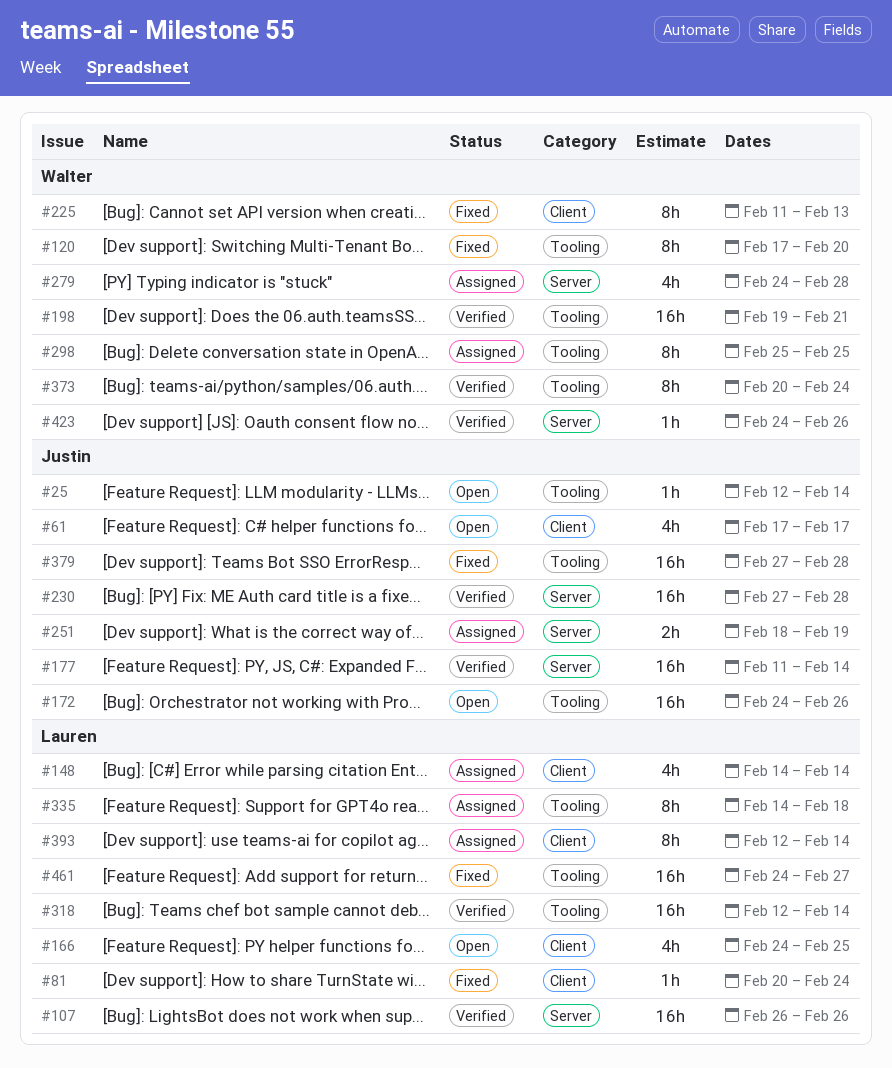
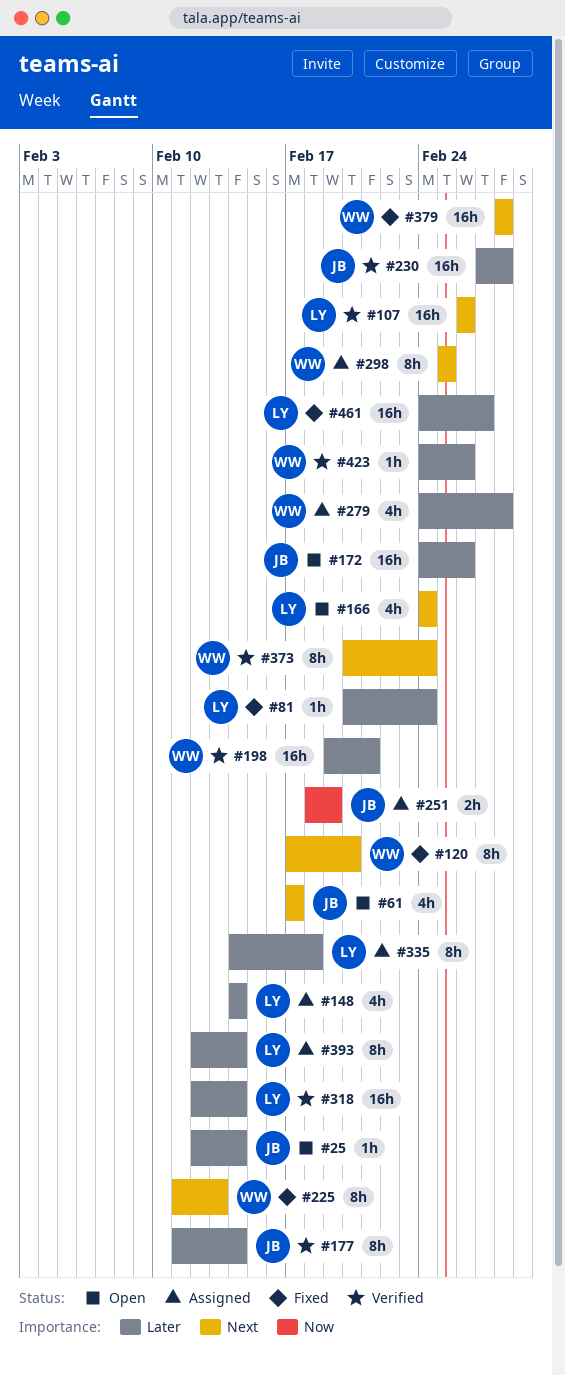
#166, due: Feb 25 -> Feb 24
#177, estimate: 16h -> 8h
#379, owner: Justin -> Walter
#379, start: Feb 27 -> Feb 28

